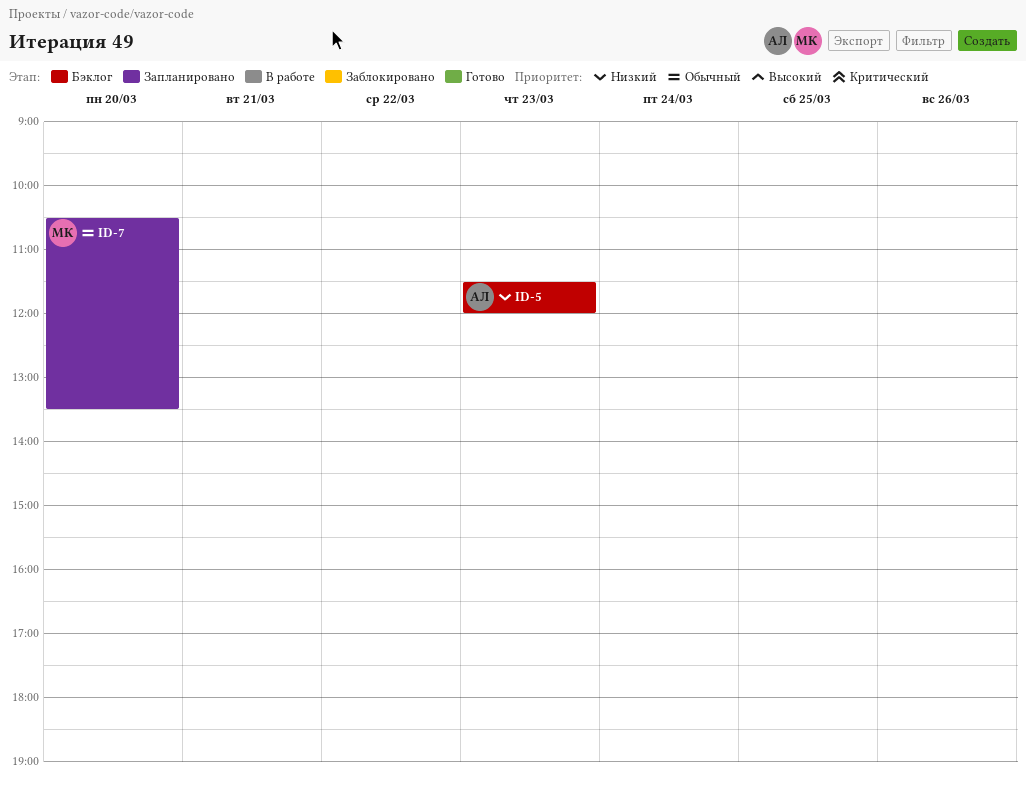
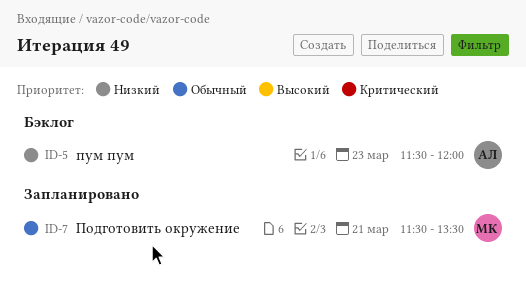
ID-7, day: Mar 20 -> Mar 21
ID-7, begins: 10:30 -> 11:30

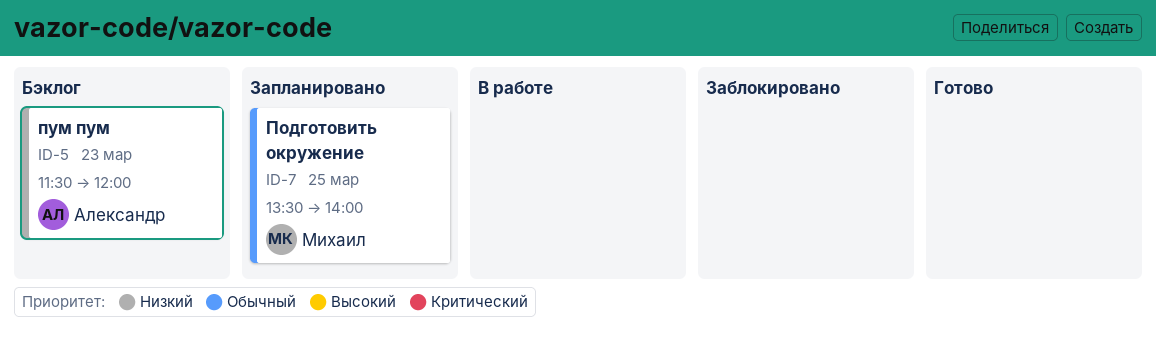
ID-7, day: Mar 21 -> Mar 25
ID-7, begins: 11:30 -> 13:30
ID-7, ends: 13:30 -> 14:00

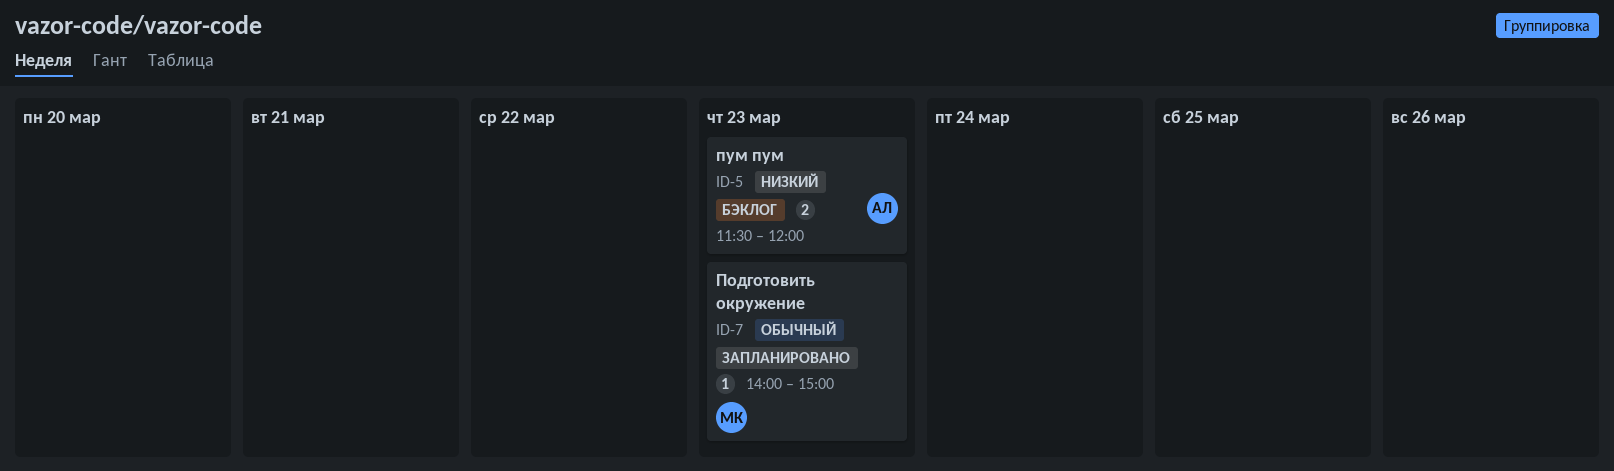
ID-7, day: Mar 25 -> Mar 23
ID-7, begins: 13:30 -> 14:00
ID-7, ends: 14:00 -> 15:00

